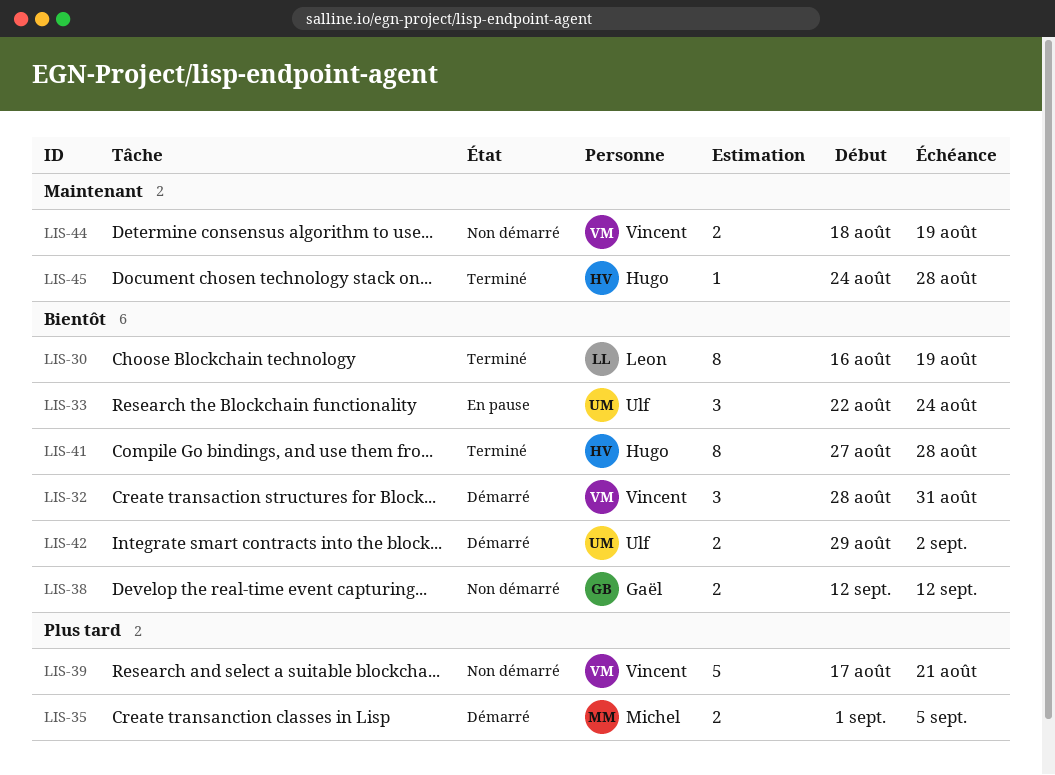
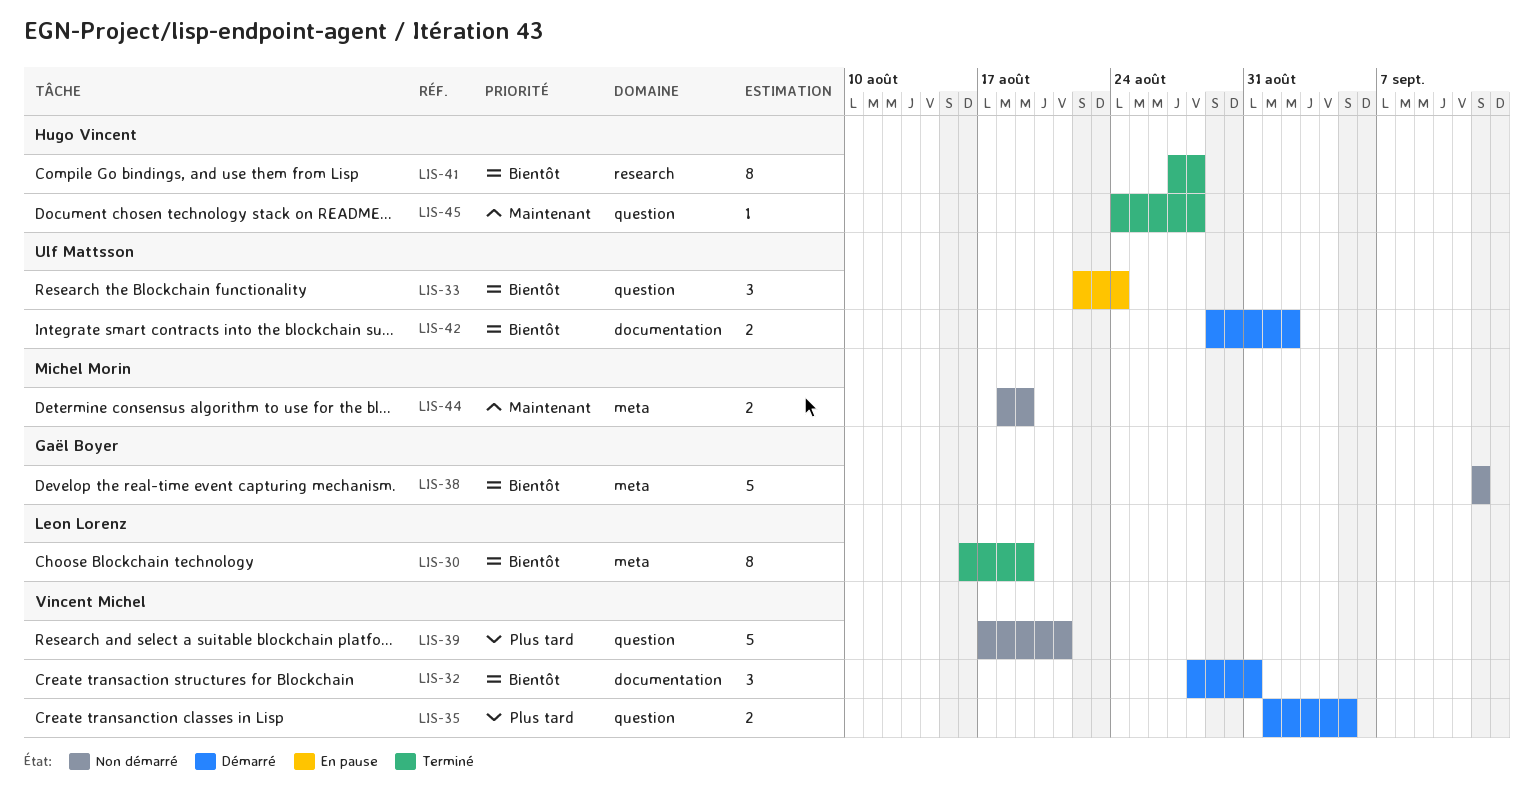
LIS-35, owner: Michel Morin -> Vincent Michel
LIS-38, estimate: 2 -> 5
LIS-44, owner: Vincent Michel -> Michel Morin

